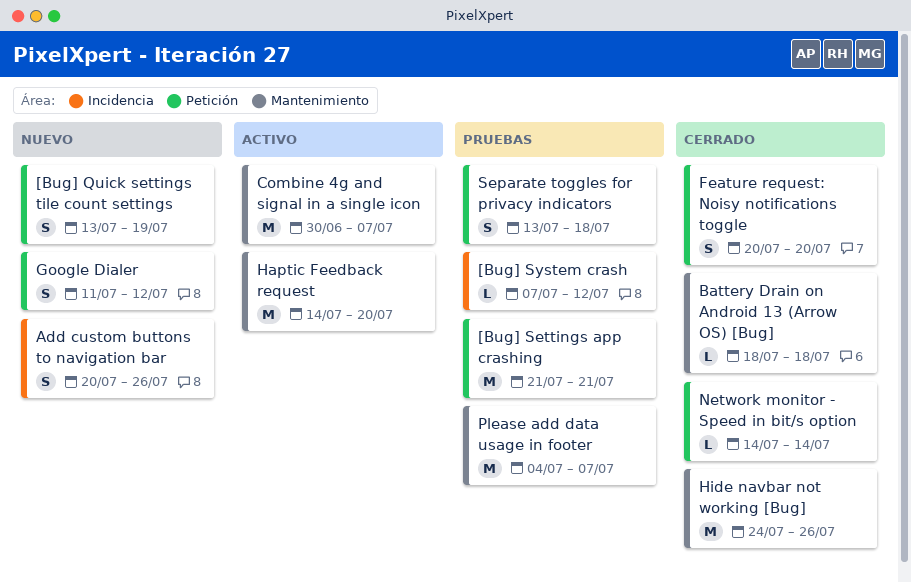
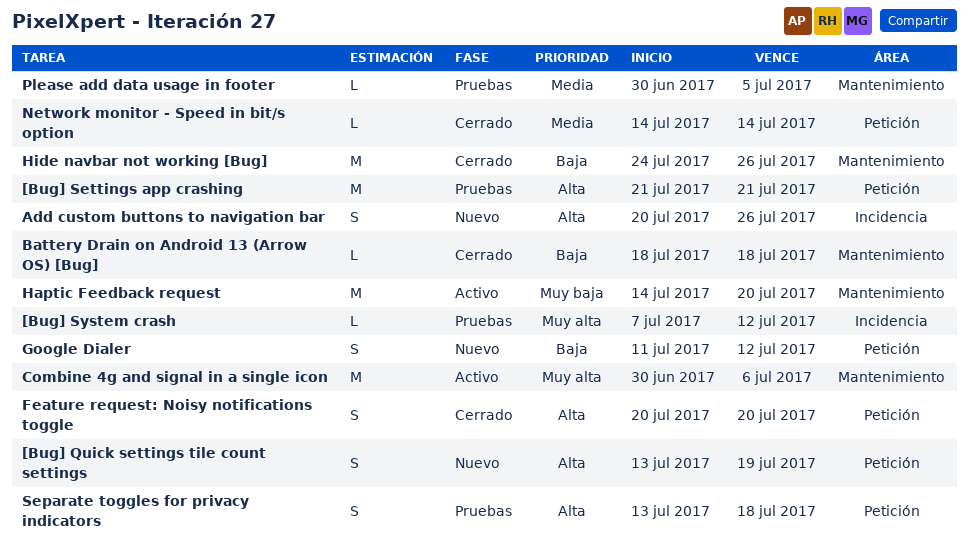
Combine 4g and signal in a single icon, due: Jul 7 -> Jul 6
Please add data usage in footer, estimate: M -> L
Please add data usage in footer, start: Jul 4 -> Jun 30
Please add data usage in footer, due: Jul 7 -> Jul 5

